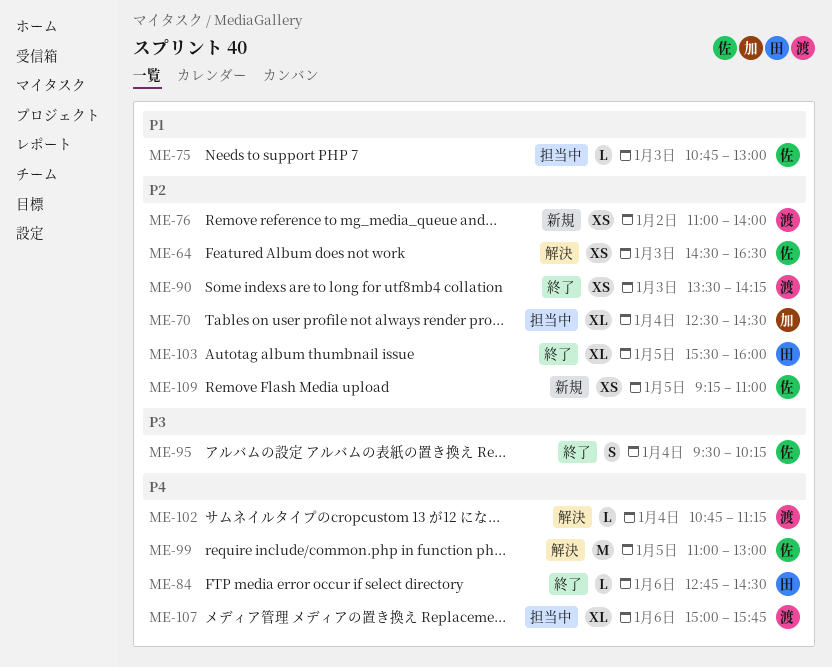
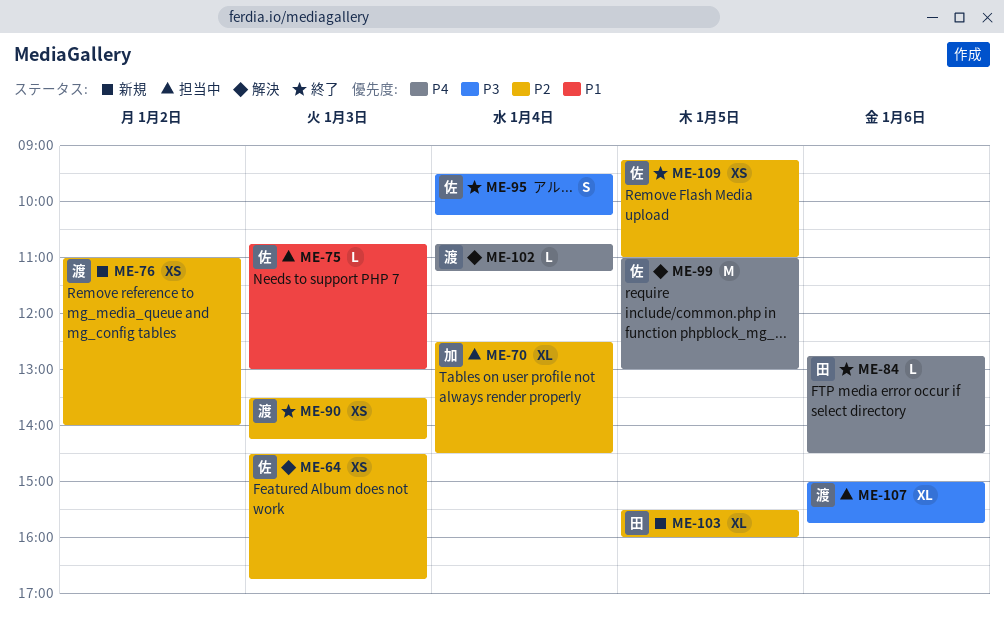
ME-64, ends: 16:30 -> 16:45
ME-103, status: 終了 -> 新規
ME-107, priority: P4 -> P3
ME-109, status: 新規 -> 終了

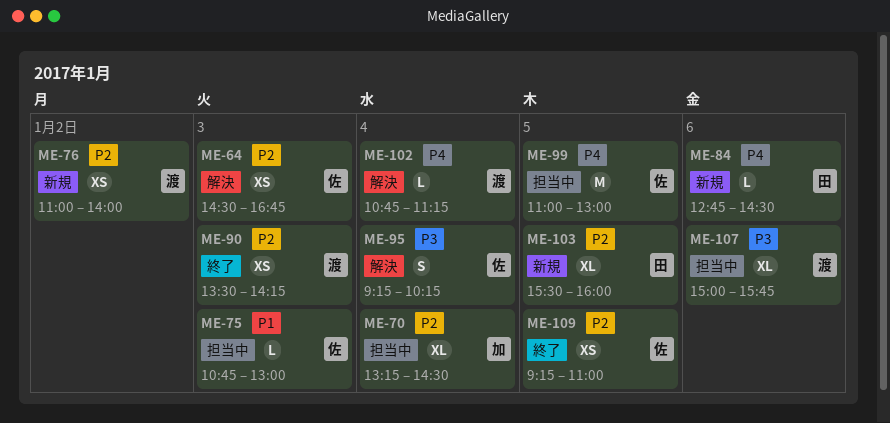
ME-70, begins: 12:30 -> 13:15
ME-84, status: 終了 -> 新規
ME-95, status: 終了 -> 解決
ME-95, begins: 09:30 -> 09:15
ME-99, status: 解決 -> 担当中

